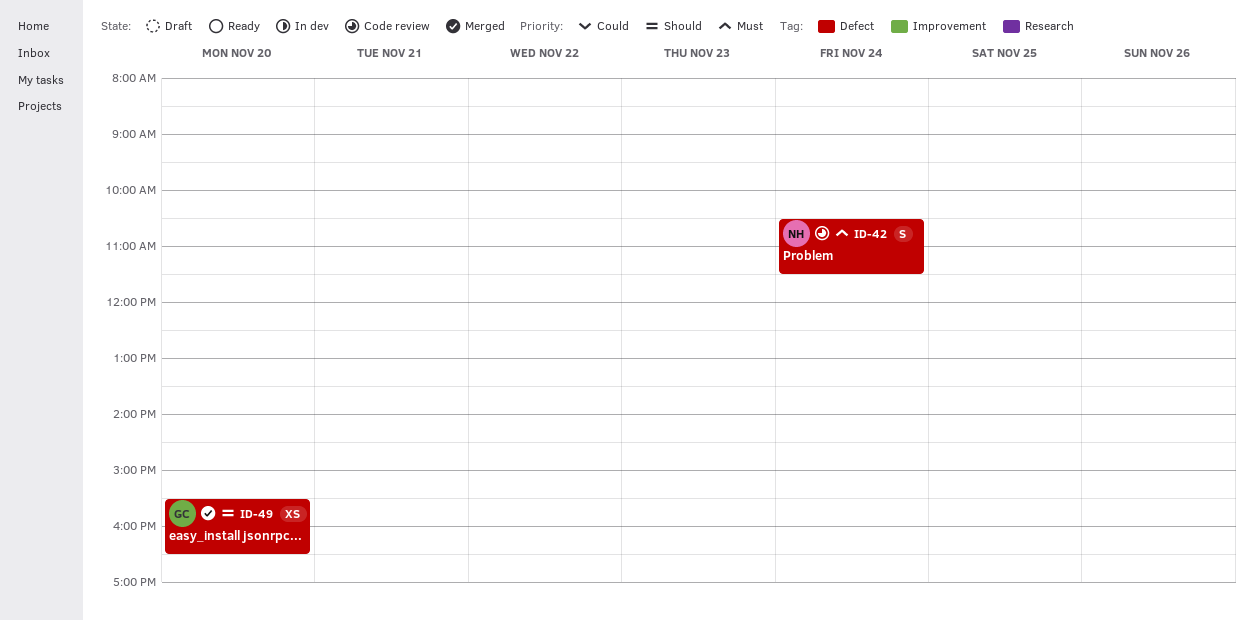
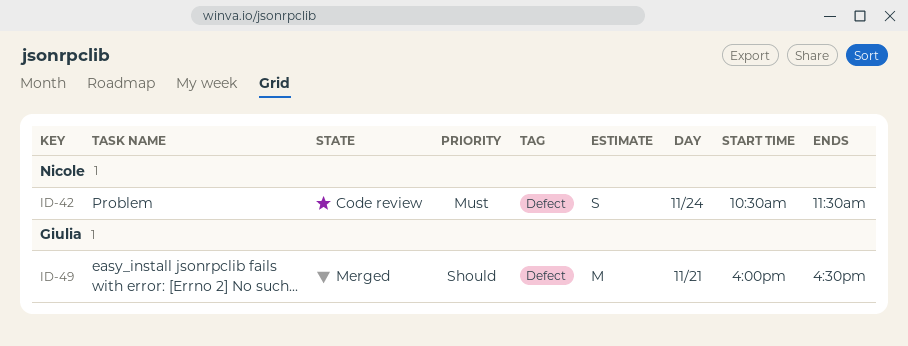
ID-49, estimate: XS -> M
ID-49, day: Nov 20 -> Nov 21
ID-49, begins: 15:30 -> 16:00

